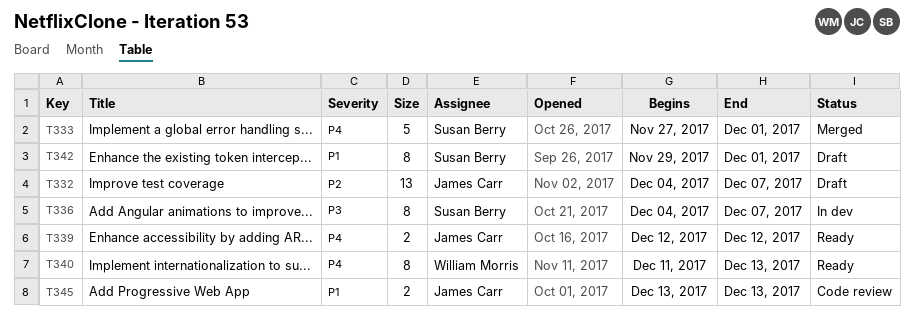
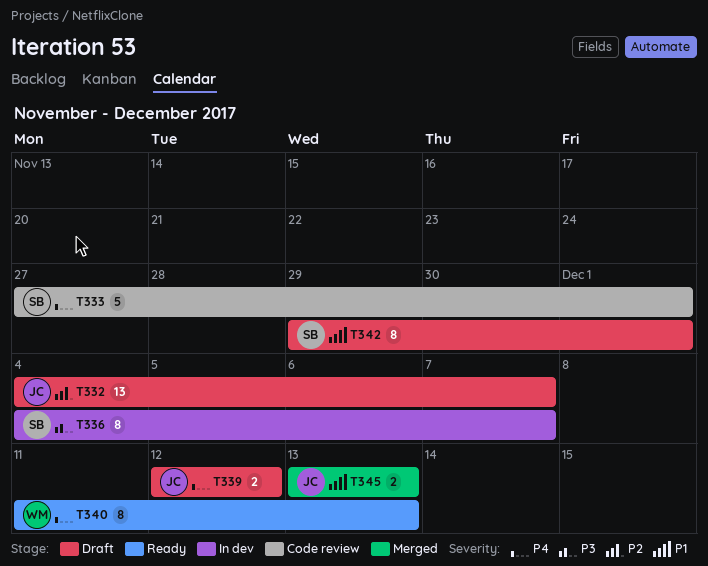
T333, status: Merged -> Code review
T339, status: Ready -> Draft
T345, status: Code review -> Merged

